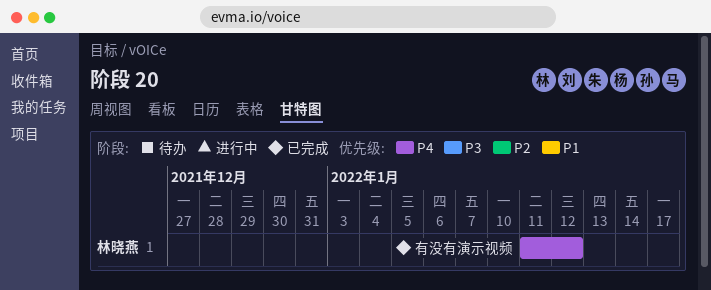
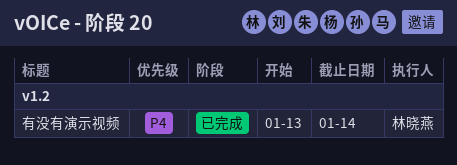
有没有演示视频, start: Jan 11 -> Jan 13
有没有演示视频, due: Jan 12 -> Jan 14

